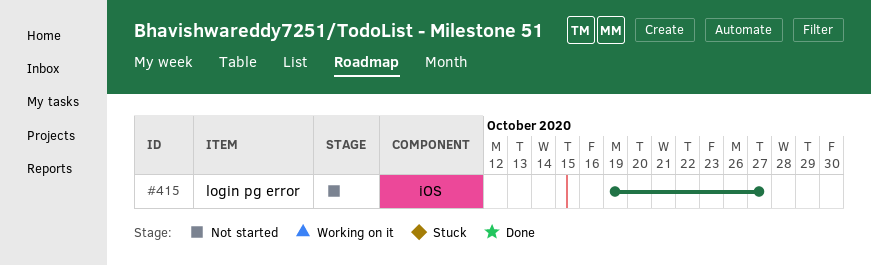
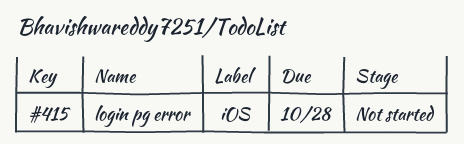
#415, due: Oct 27 -> Oct 28

